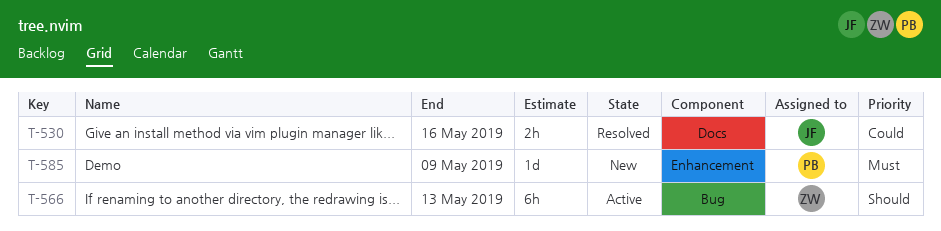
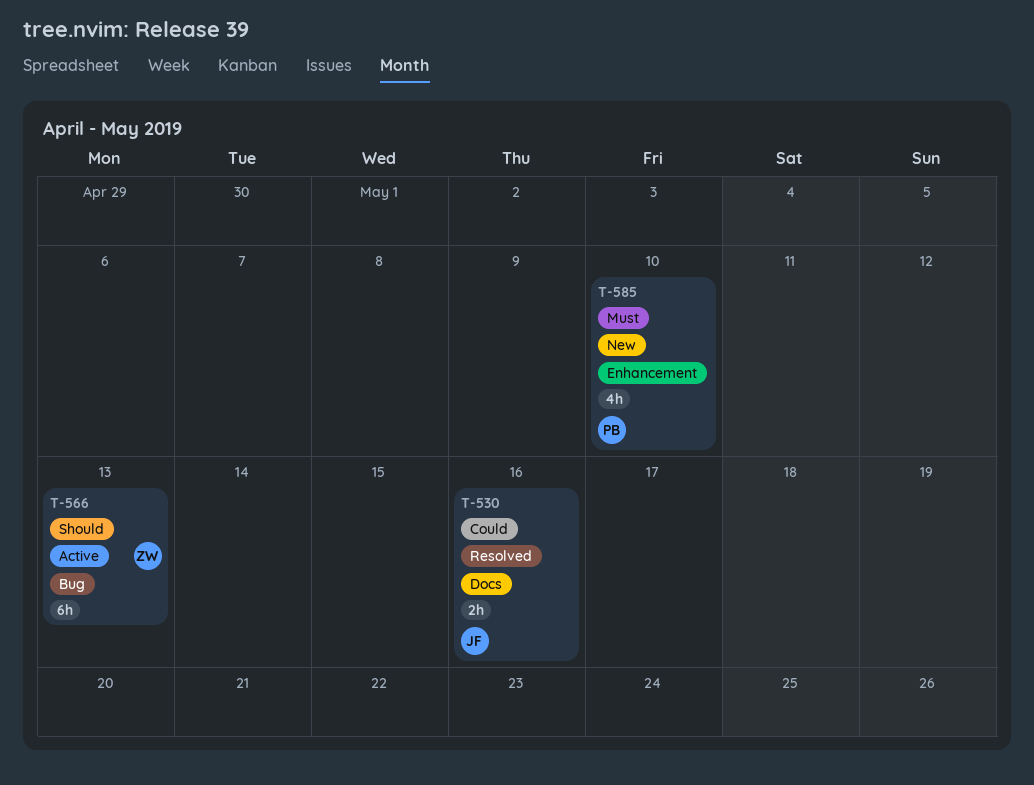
T-585, estimate: 1d -> 4h
T-585, due: May 9 -> May 10

